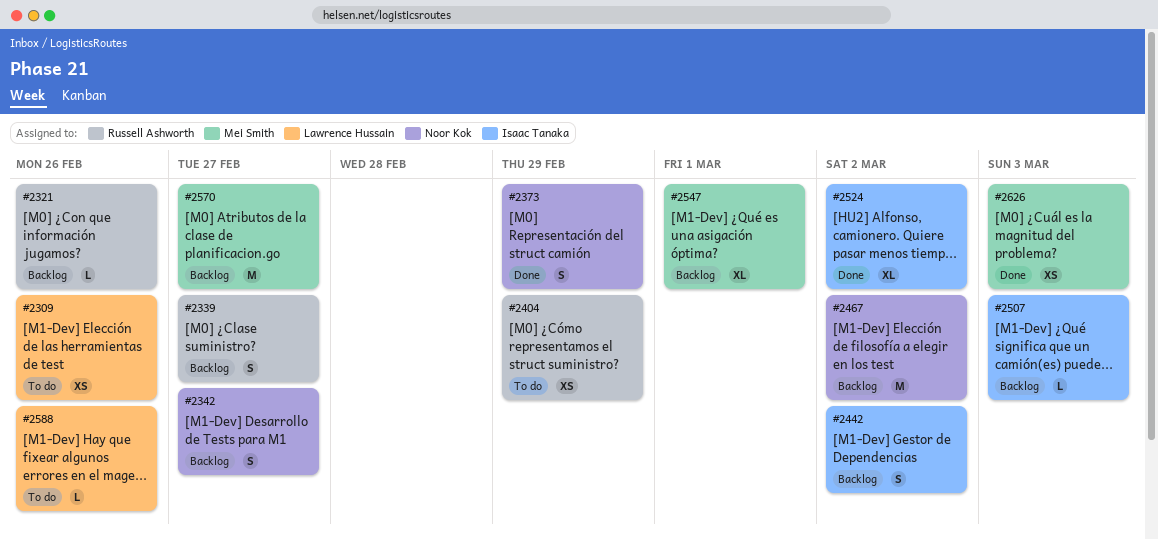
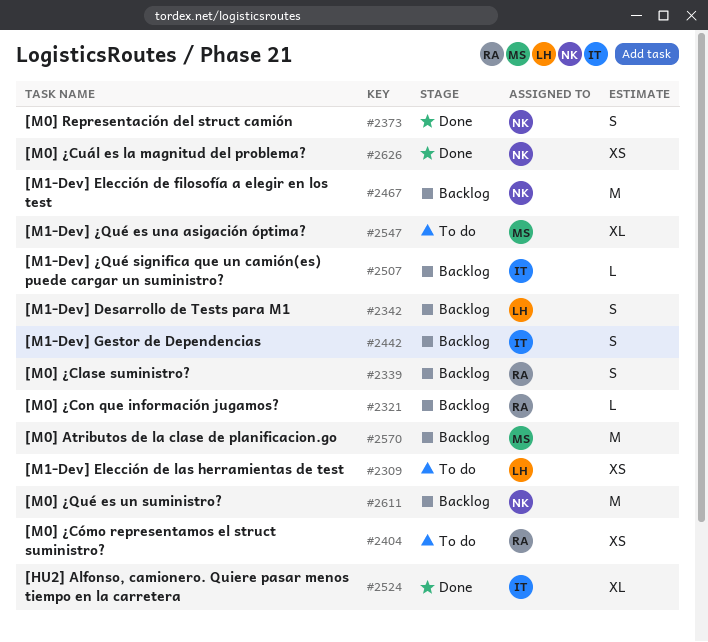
#2342, owner: Noor Kok -> Lawrence Hussain
#2547, status: Backlog -> To do
#2588: present -> none
#2611: none -> present
#2626, owner: Mei Smith -> Noor Kok

